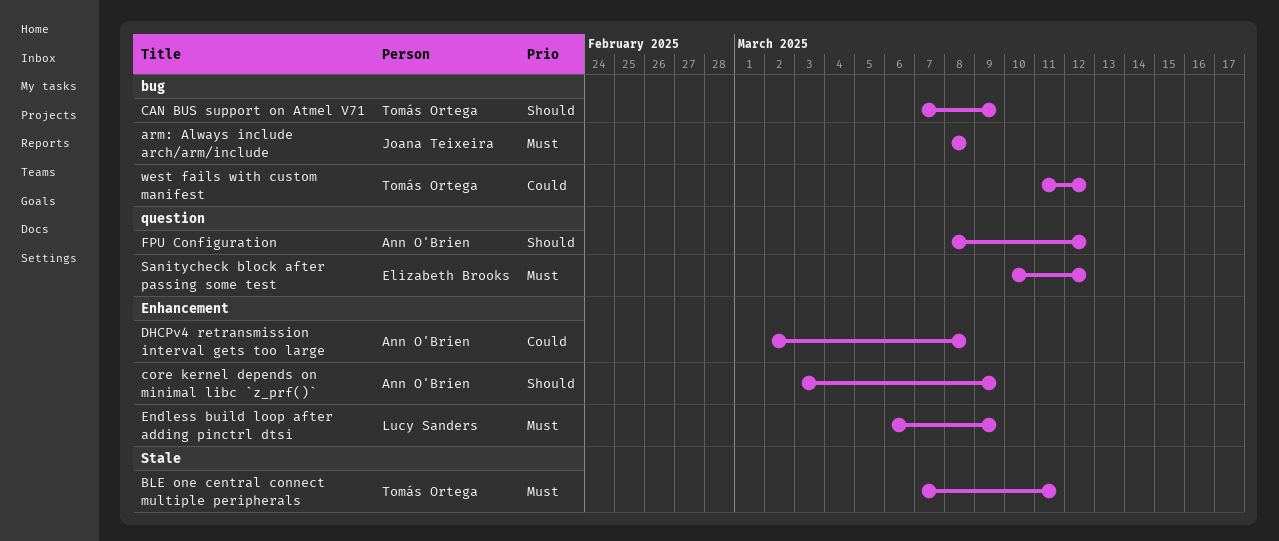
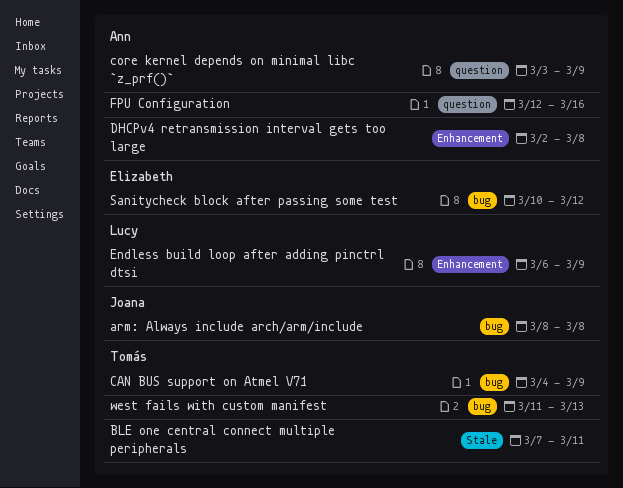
CAN BUS support on Atmel V71, start: Mar 7 -> Mar 4
core kernel depends on minimal libc `z_prf()`, label: Enhancement -> question
FPU Configuration, start: Mar 8 -> Mar 12
FPU Configuration, due: Mar 12 -> Mar 16
Sanitycheck block after passing some test, label: question -> bug
west fails with custom manifest, due: Mar 12 -> Mar 13

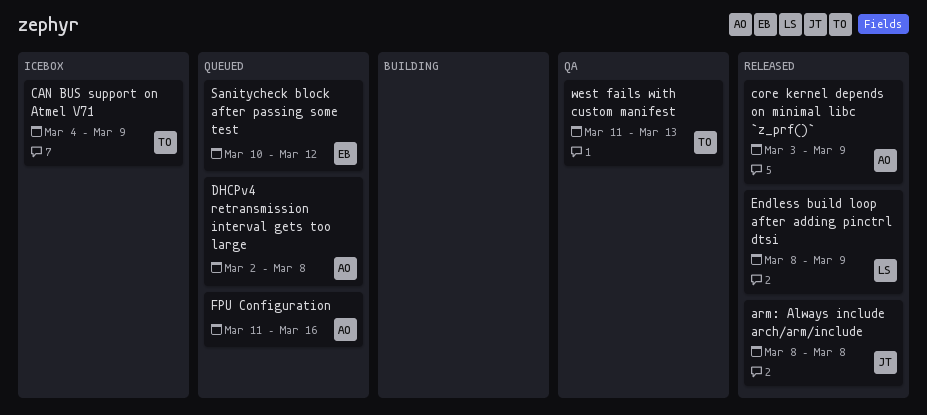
BLE one central connect multiple peripherals: present -> none
Endless build loop after adding pinctrl dtsi, start: Mar 6 -> Mar 8
FPU Configuration, start: Mar 12 -> Mar 11

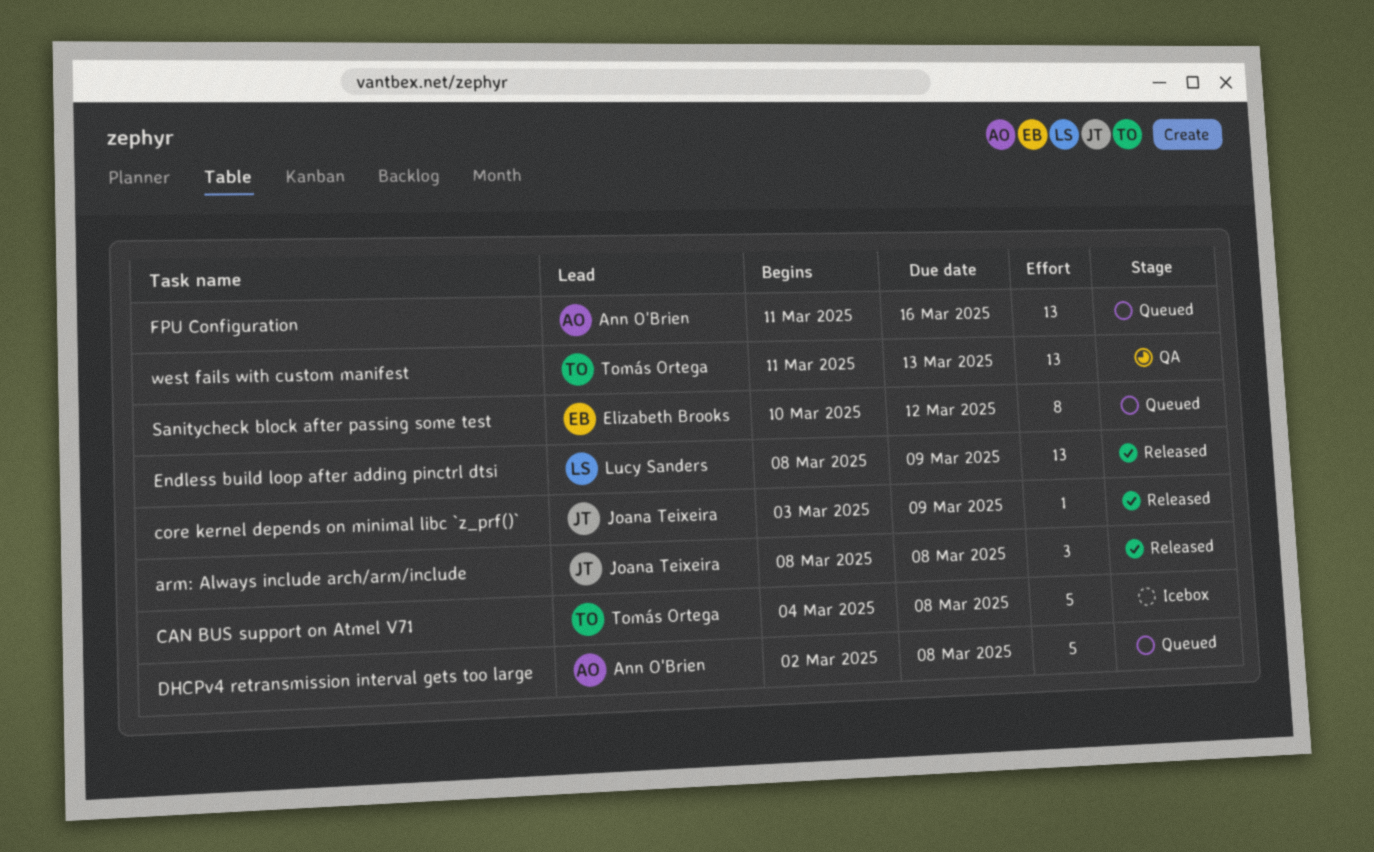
CAN BUS support on Atmel V71, due: Mar 9 -> Mar 8
core kernel depends on minimal libc `z_prf()`, owner: Ann O'Brien -> Joana Teixeira

